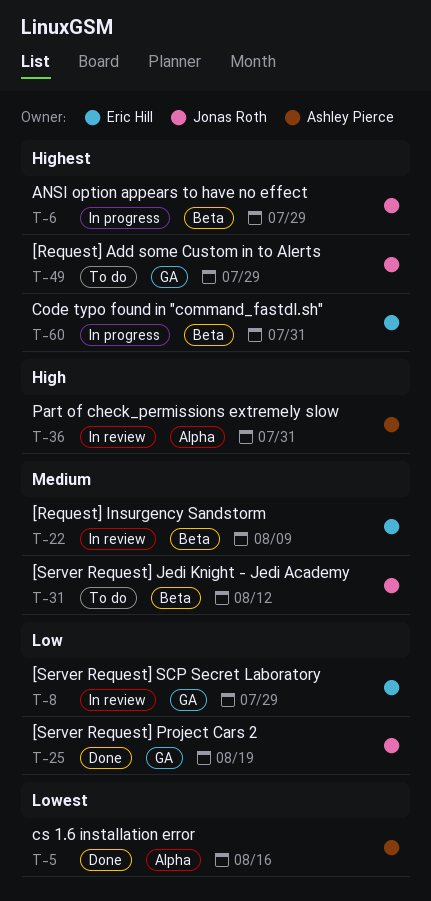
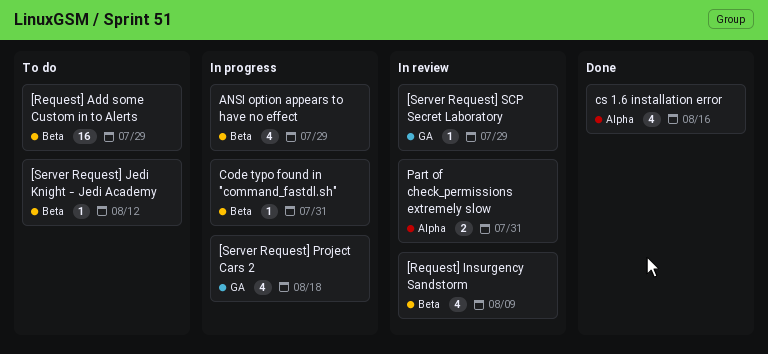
[Request] Add some Custom in to Alerts, label: GA -> Beta
[Server Request] Project Cars 2, status: Done -> In progress
[Server Request] Project Cars 2, due: Aug 19 -> Aug 18

